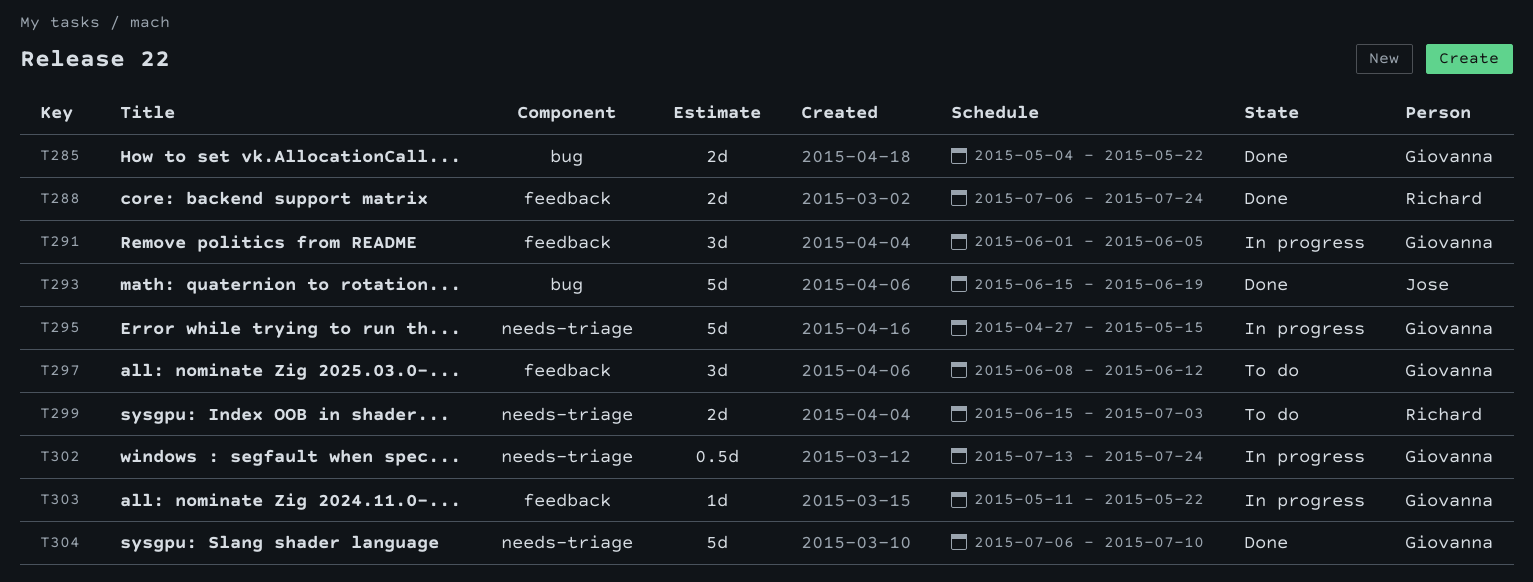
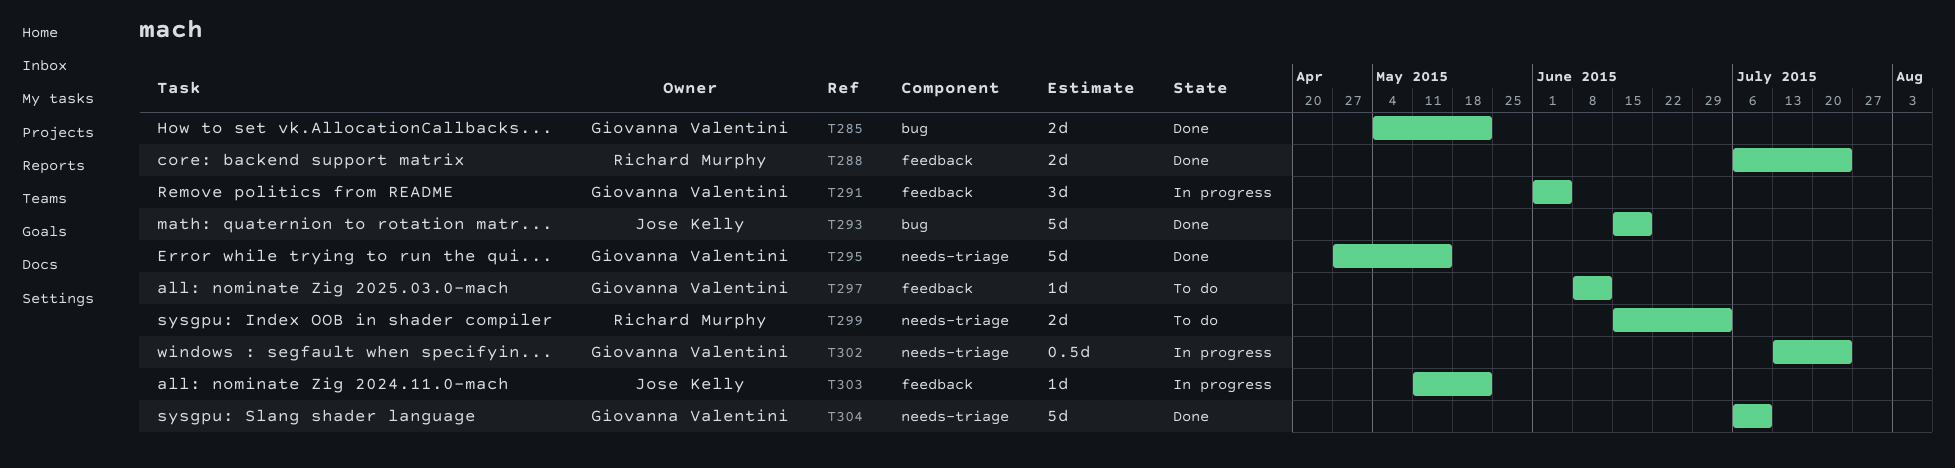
T295, status: In progress -> Done
T297, estimate: 3d -> 1d
T303, owner: Giovanna Valentini -> Jose Kelly

